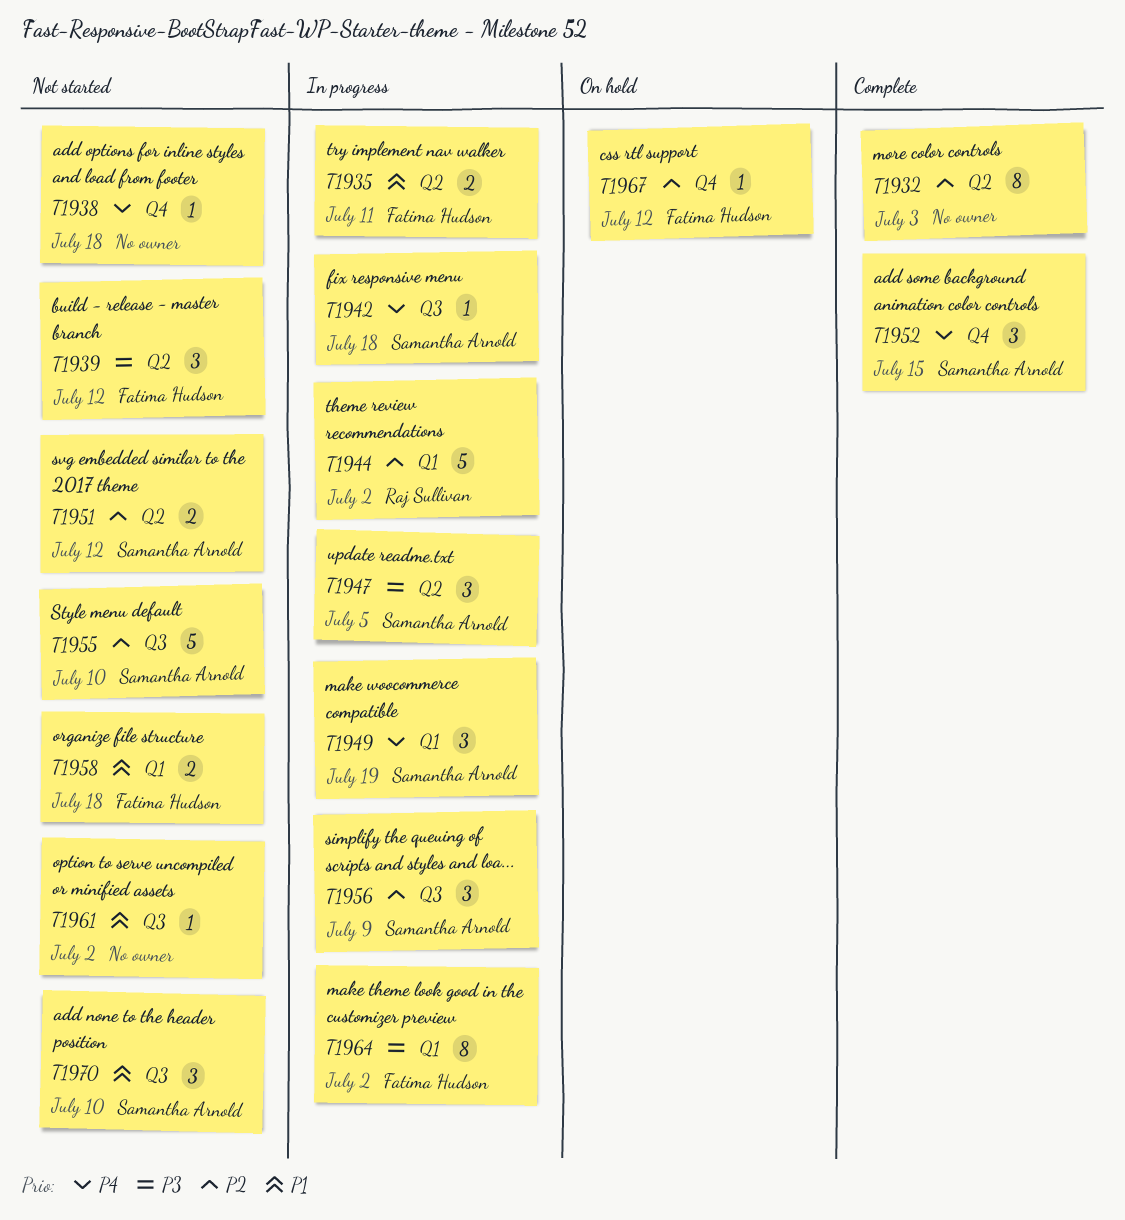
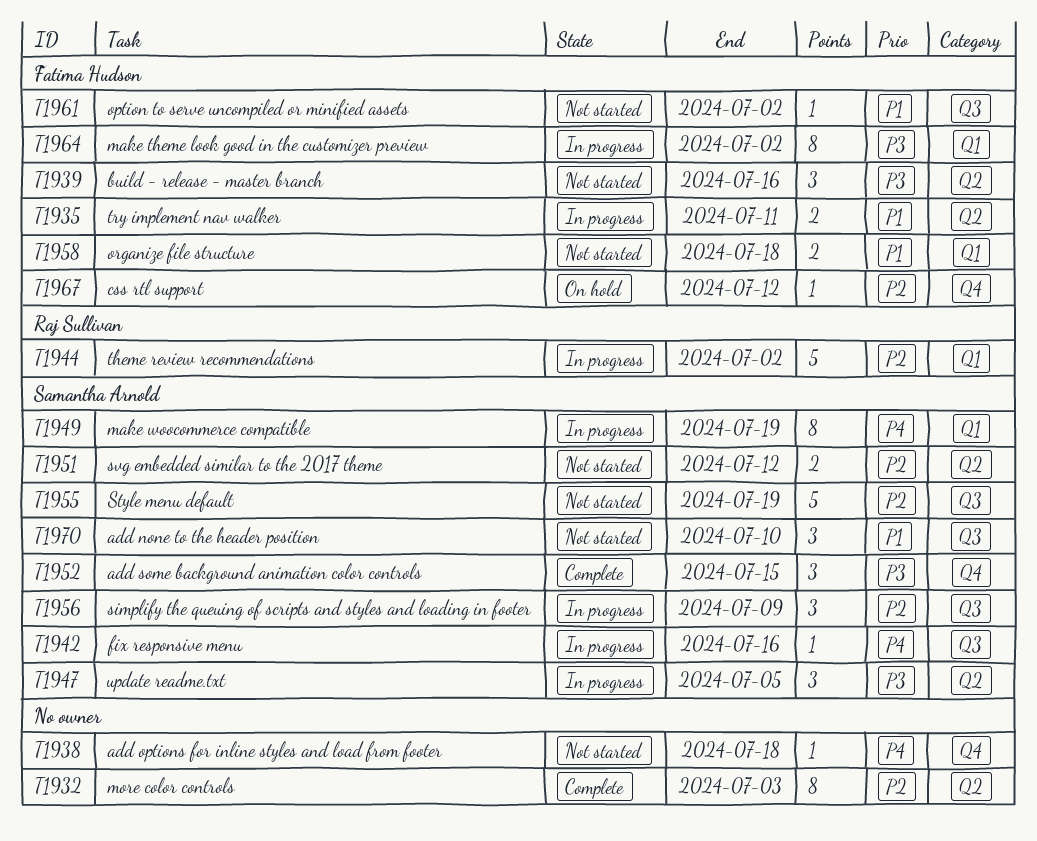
T1939, due: Jul 12 -> Jul 16
T1942, due: Jul 18 -> Jul 16
T1949, estimate: 3 -> 8
T1952, priority: P4 -> P3
T1955, due: Jul 10 -> Jul 19
T1961, owner: none -> Fatima Hudson

